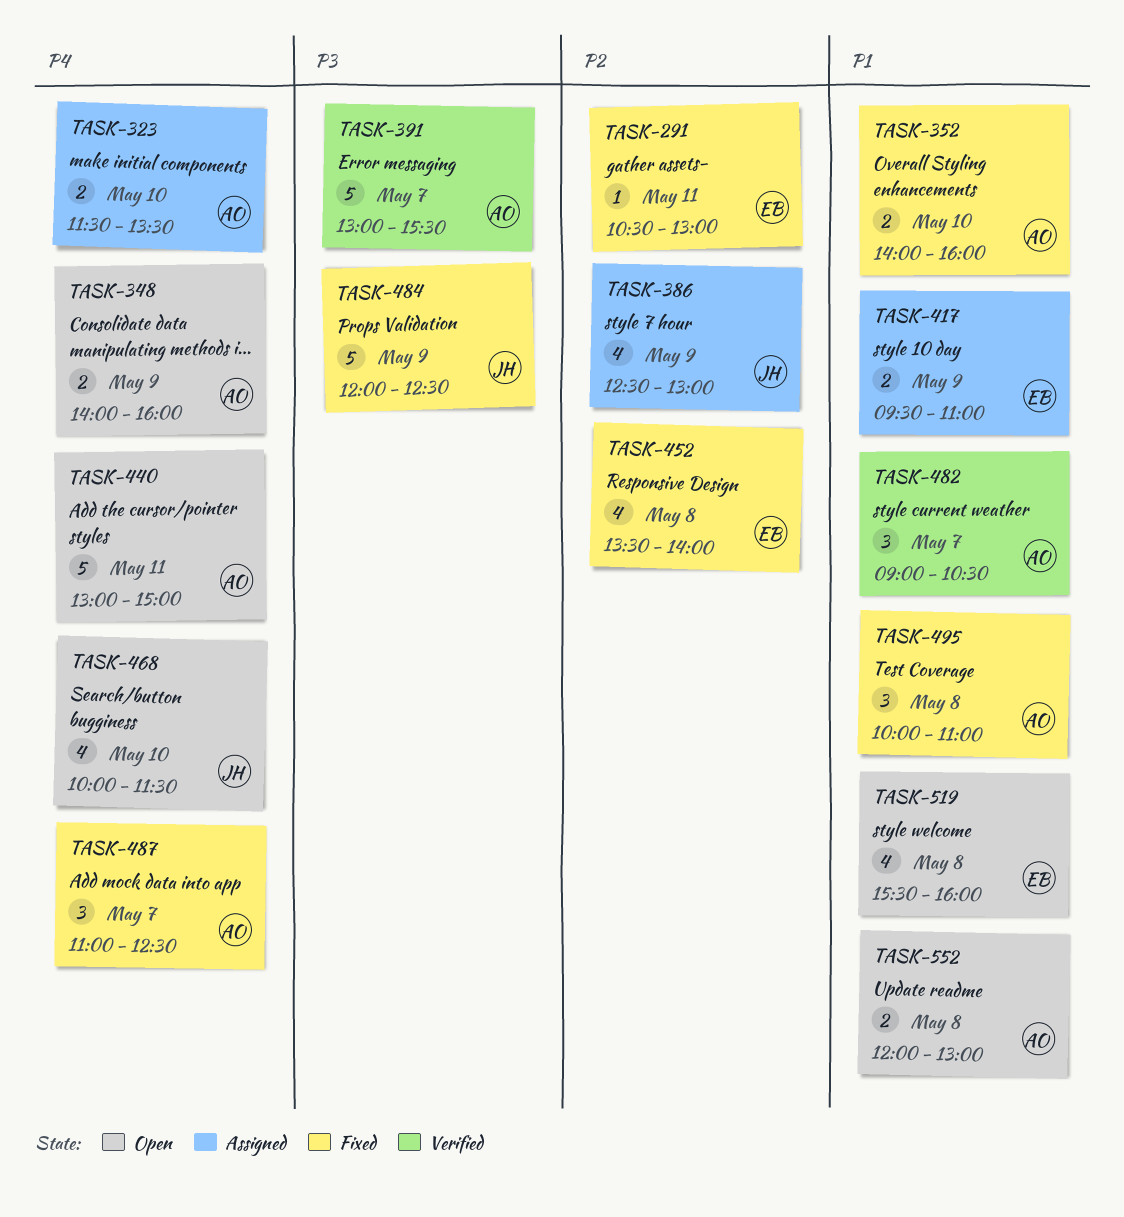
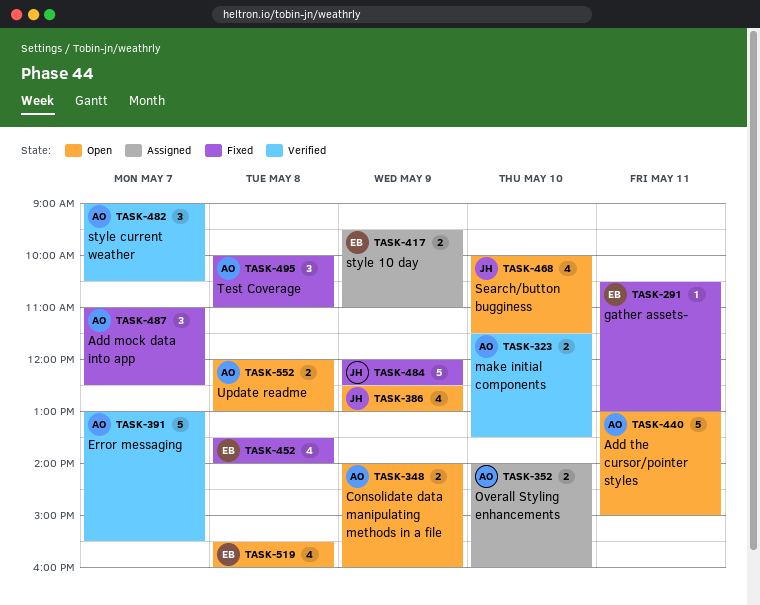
TASK-323, status: Assigned -> Verified
TASK-352, status: Fixed -> Assigned
TASK-386, status: Assigned -> Open

